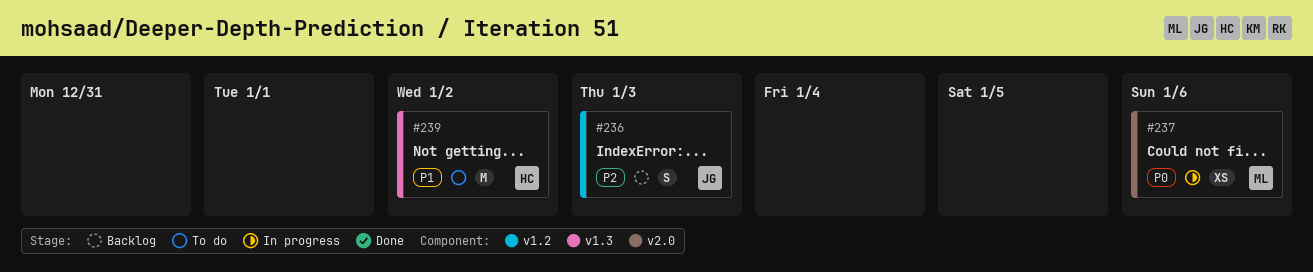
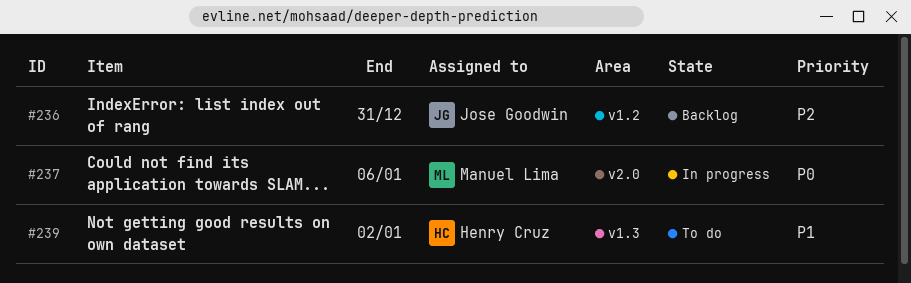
#236, due: Jan 3 -> Dec 31

